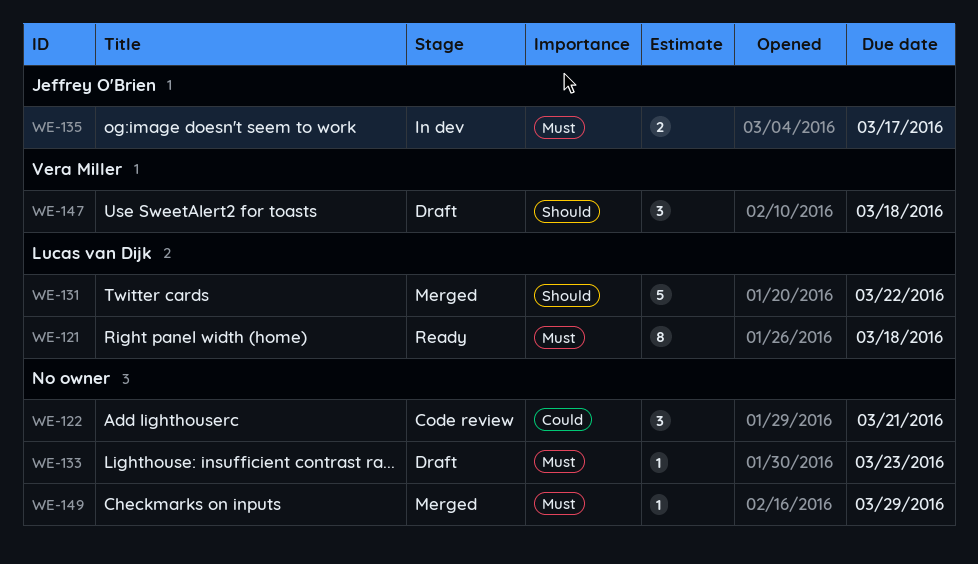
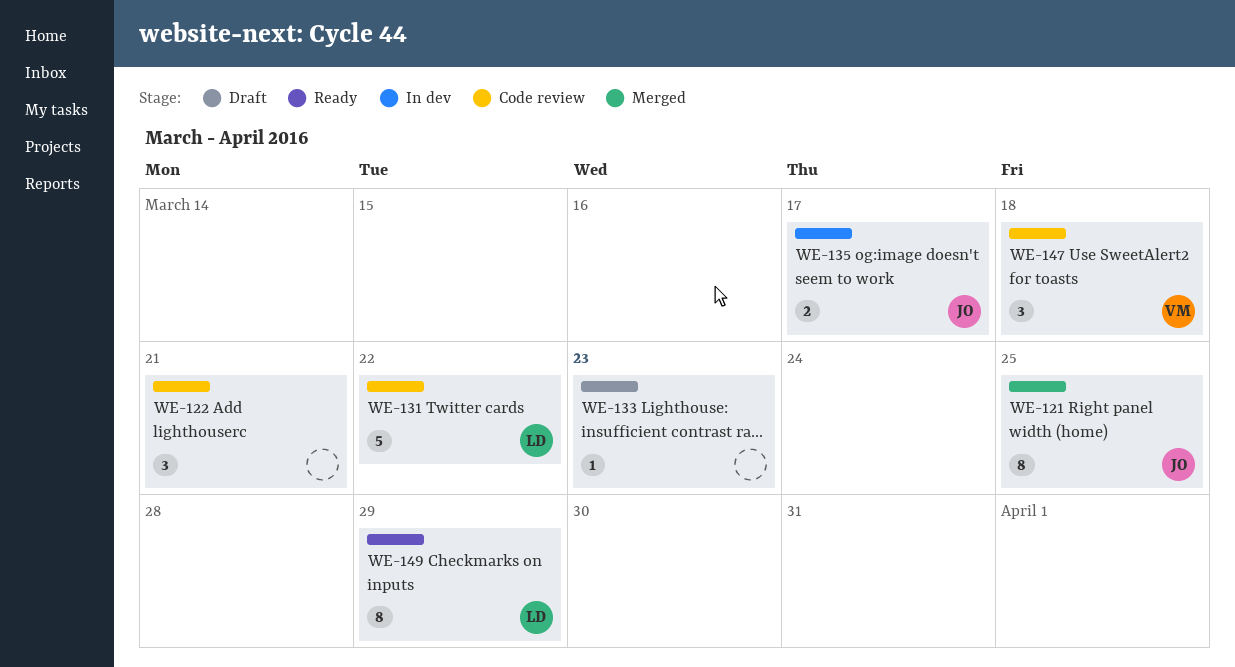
WE-121, status: Ready -> Merged
WE-121, owner: Lucas van Dijk -> Jeffrey O'Brien
WE-121, due: Mar 18 -> Mar 25
WE-131, status: Merged -> Code review
WE-147, status: Draft -> Code review
WE-149, status: Merged -> Ready
WE-149, owner: none -> Lucas van Dijk
WE-149, estimate: 1 -> 8

